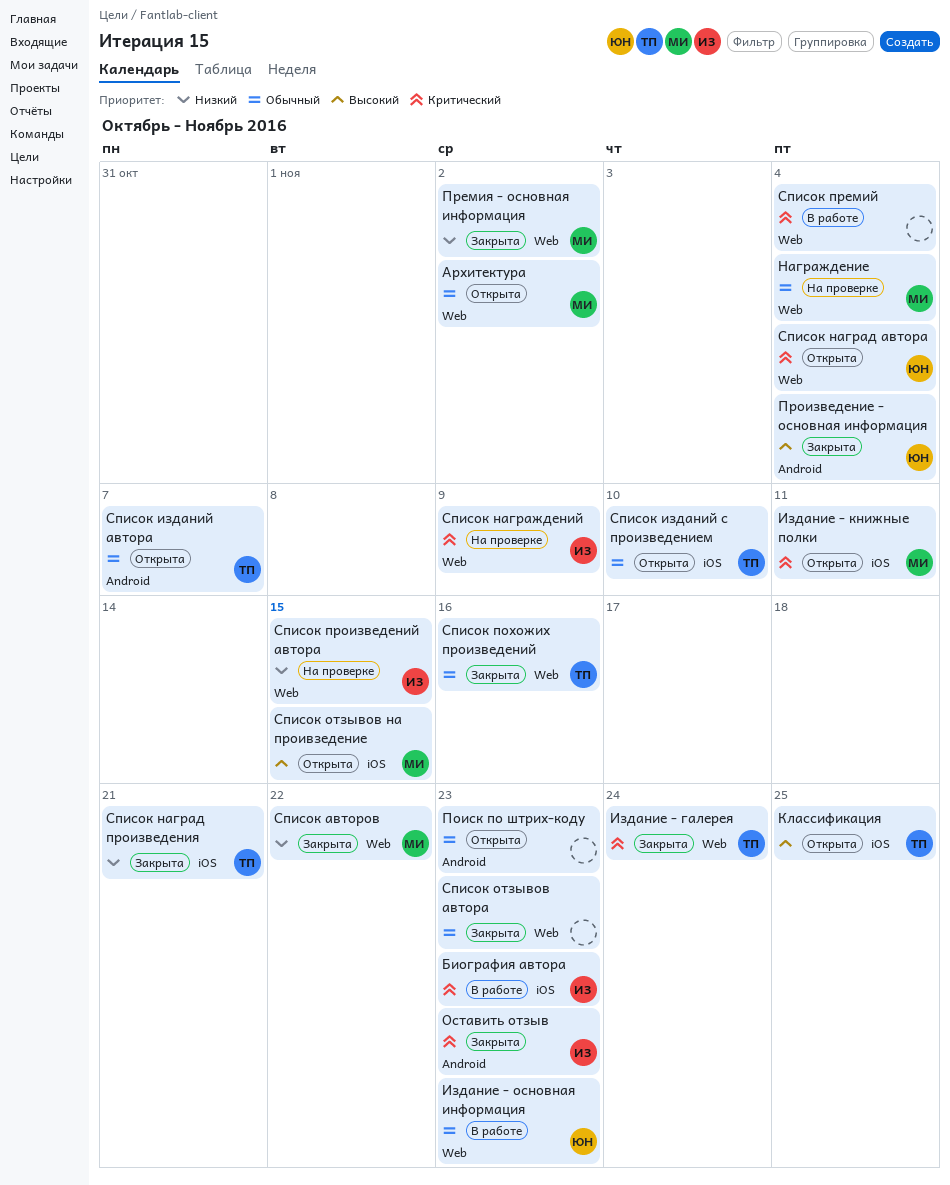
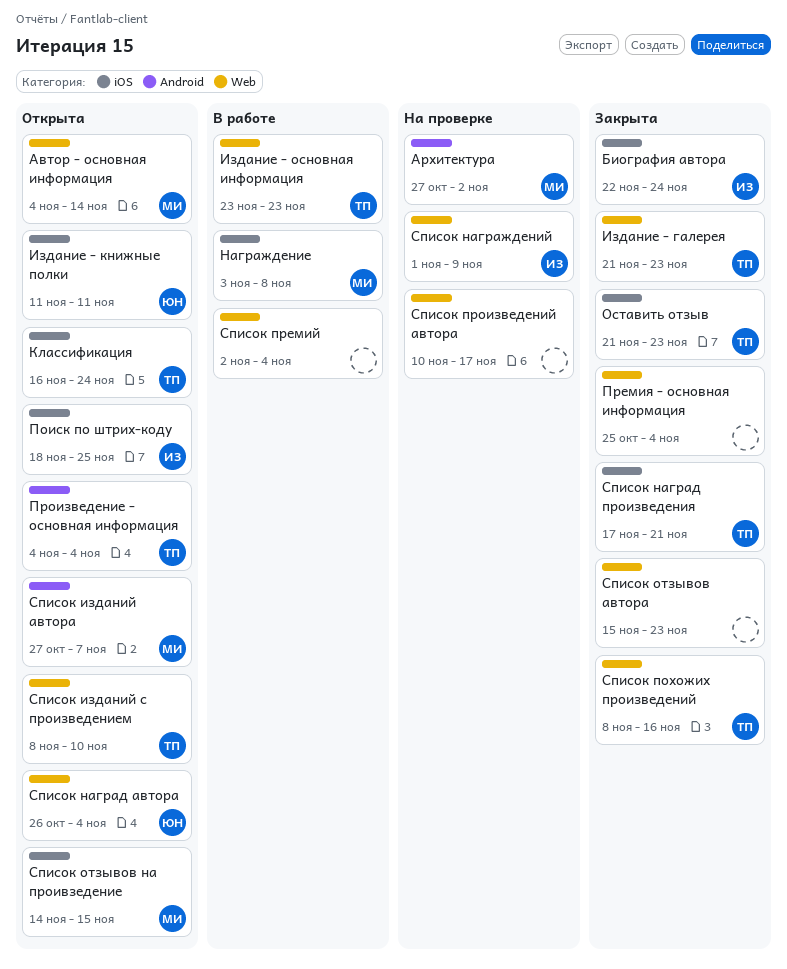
Автор - основная информация: none -> present
Архитектура, status: Открыта -> На проверке
Архитектура, label: Web -> Android
Биография автора, status: В работе -> Закрыта
Биография автора, due: Nov 23 -> Nov 24
Издание - галерея, due: Nov 24 -> Nov 23
Издание - книжные полки, owner: МИ -> ЮН
Издание - основная информация, owner: ЮН -> ТП
Классификация, due: Nov 25 -> Nov 24
Награждение, status: На проверке -> В работе
Награждение, label: Web -> iOS
Награждение, due: Nov 4 -> Nov 8
Оставить отзыв, owner: ИЗ -> ТП
Оставить отзыв, label: Android -> iOS
Поиск по штрих-коду, owner: none -> ИЗ
Поиск по штрих-коду, label: Android -> iOS
Поиск по штрих-коду, due: Nov 23 -> Nov 25
Премия - основная информация, owner: МИ -> none
Премия - основная информация, due: Nov 2 -> Nov 4
Произведение - основная информация, status: Закрыта -> Открыта
Произведение - основная информация, owner: ЮН -> ТП
Список авторов: present -> none
Список изданий автора, owner: ТП -> МИ
Список изданий с произведением, label: iOS -> Web
Список произведений автора, owner: ИЗ -> none
Список произведений автора, due: Nov 15 -> Nov 17

